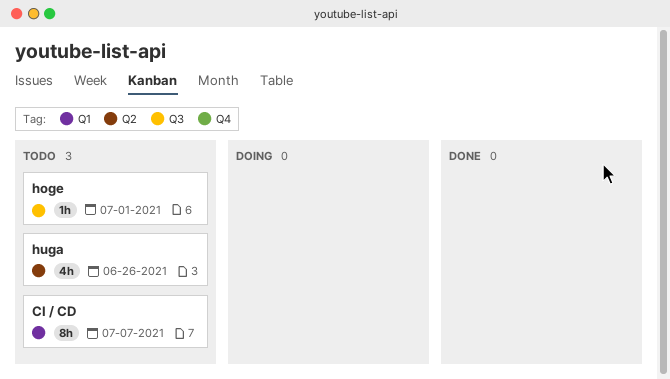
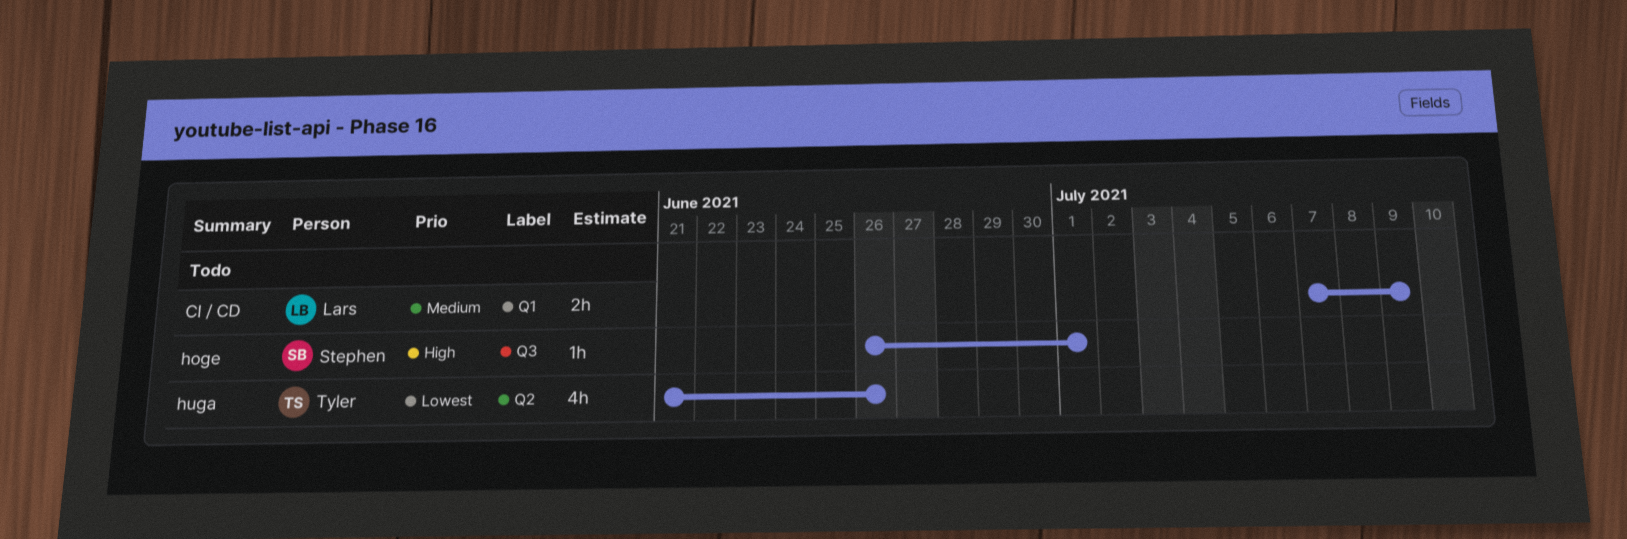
CI / CD, estimate: 8h -> 2h
CI / CD, due: Jul 7 -> Jul 9

